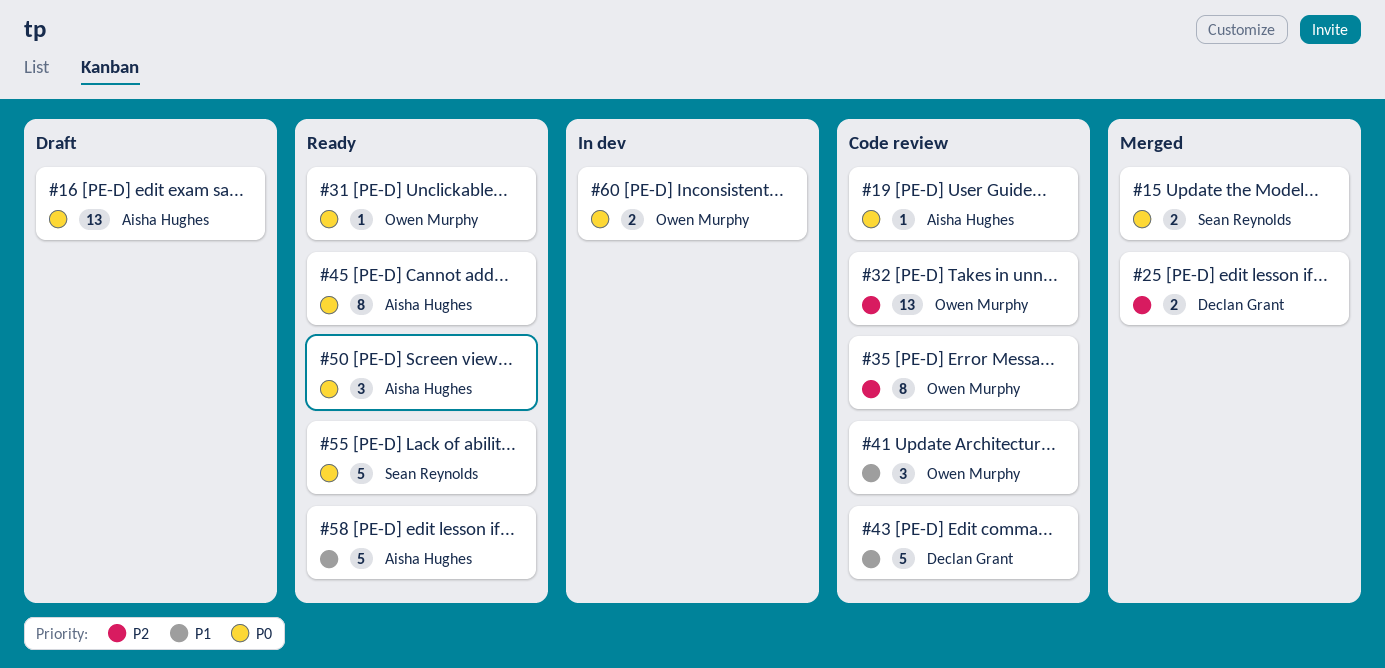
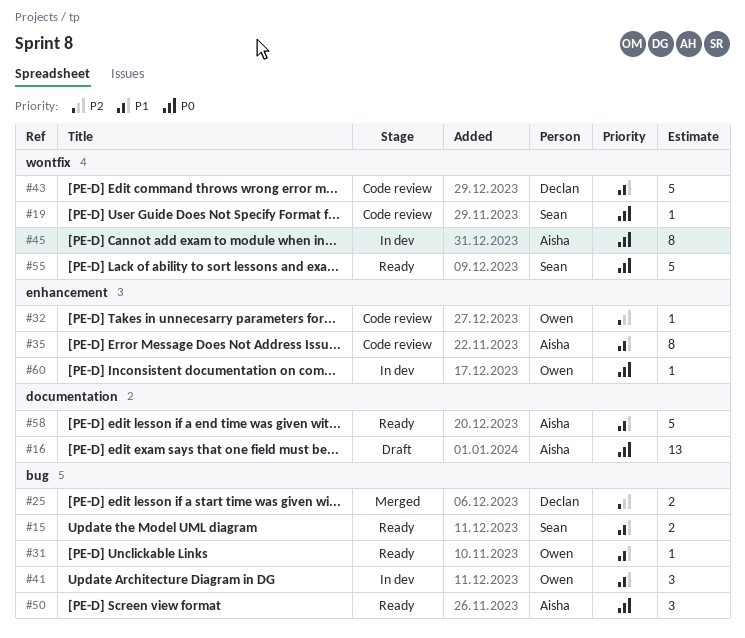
#15, status: Merged -> Ready
#15, priority: P0 -> P1
#19, owner: Aisha Hughes -> Sean Reynolds
#31, priority: P0 -> P1
#32, estimate: 13 -> 1
#35, owner: Owen Murphy -> Aisha Hughes
#35, priority: P2 -> P1
#41, status: Code review -> In dev
#45, status: Ready -> In dev
#60, estimate: 2 -> 1

